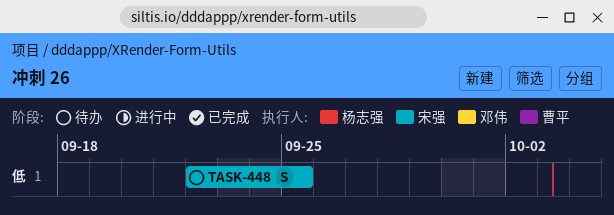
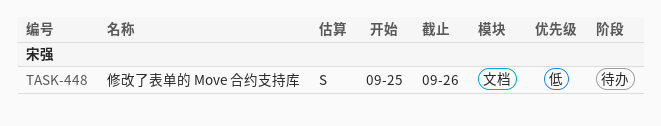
TASK-448, start: Sep 22 -> Sep 25
TASK-448, due: Sep 25 -> Sep 26

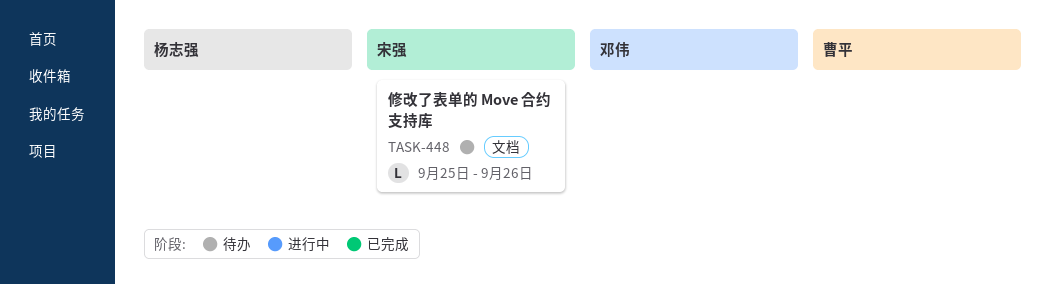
TASK-448, estimate: S -> L

